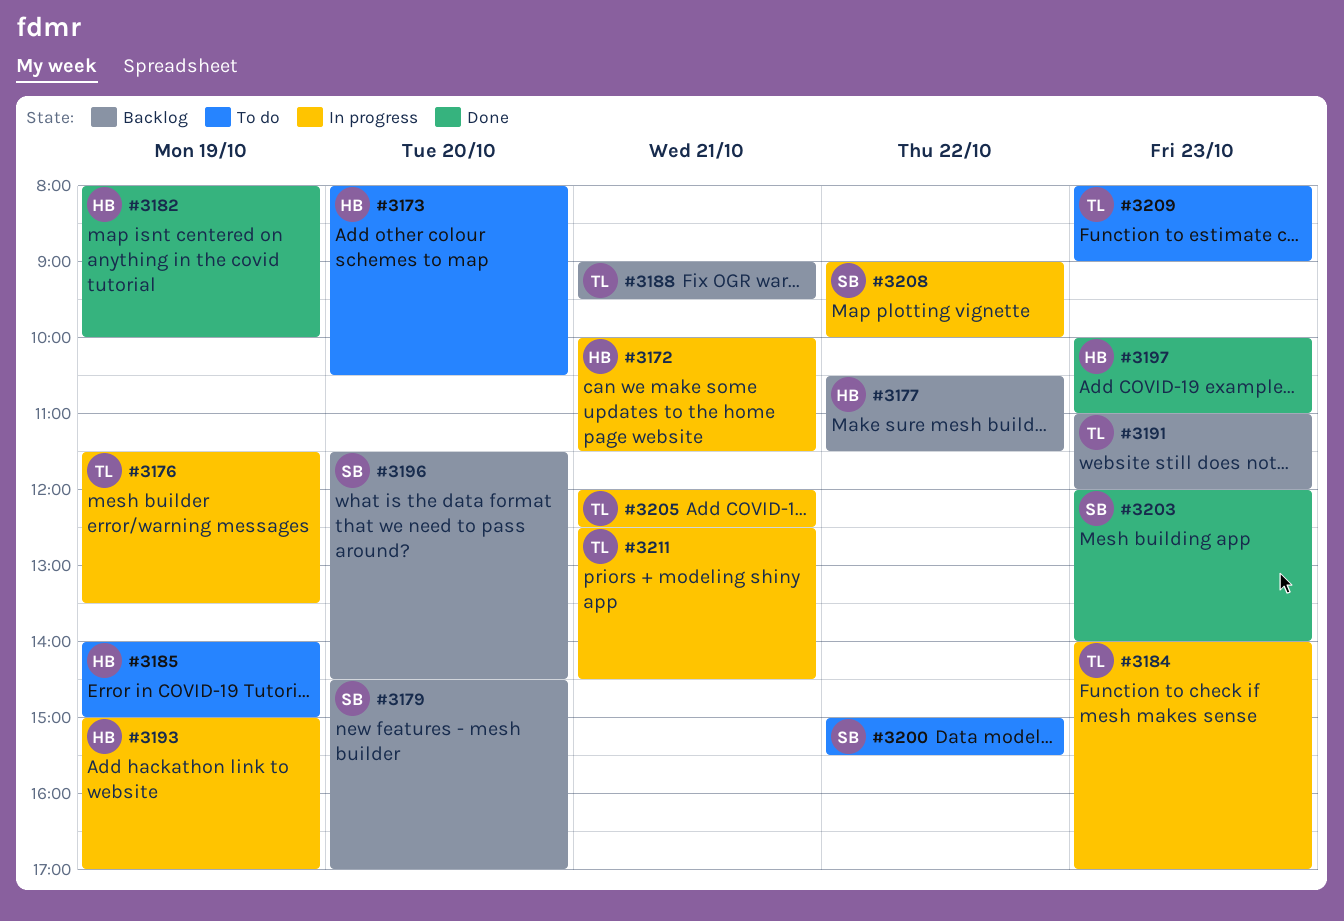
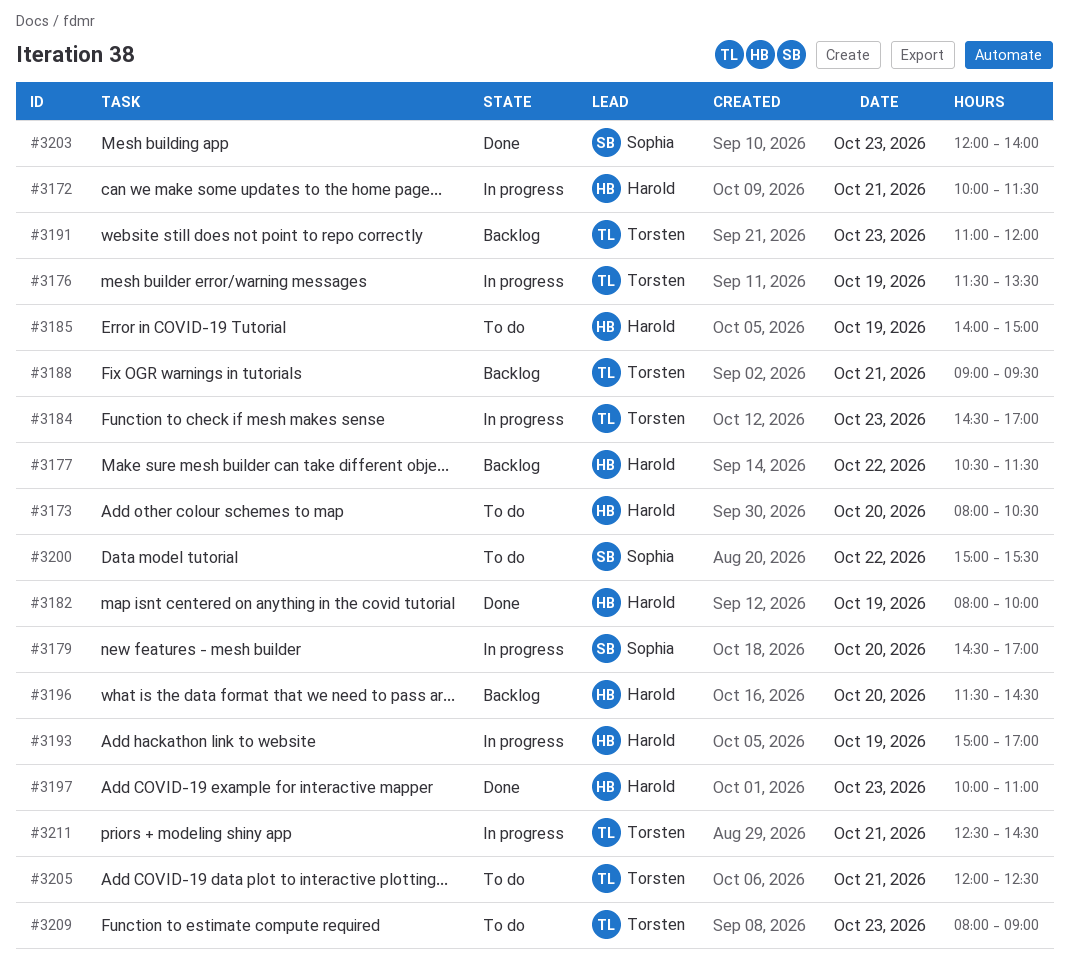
#3179, status: Backlog -> In progress
#3184, begins: 14:00 -> 14:30
#3196, owner: Sophia -> Harold
#3205, status: In progress -> To do
#3208: present -> none

